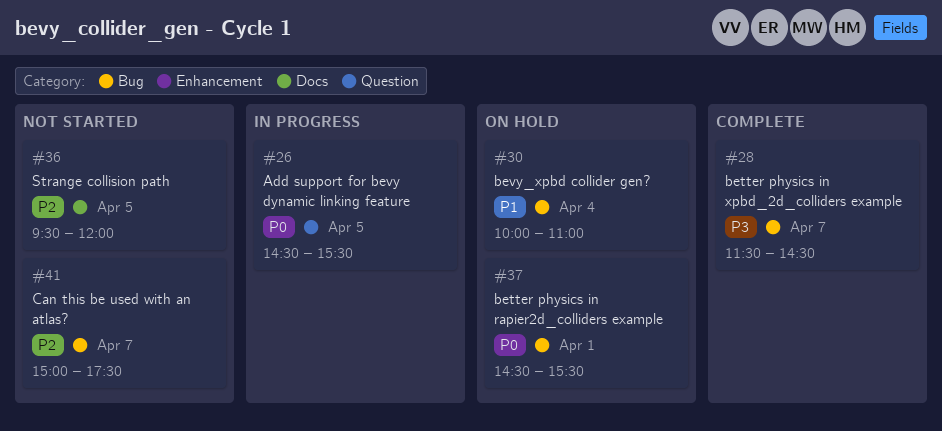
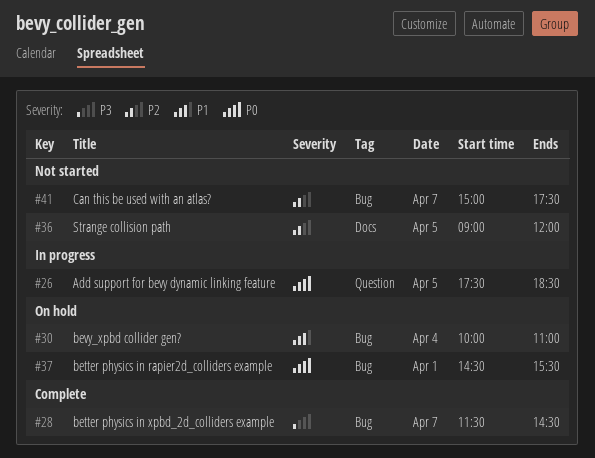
#26, begins: 14:30 -> 17:30
#26, ends: 15:30 -> 18:30
#36, begins: 09:30 -> 09:00

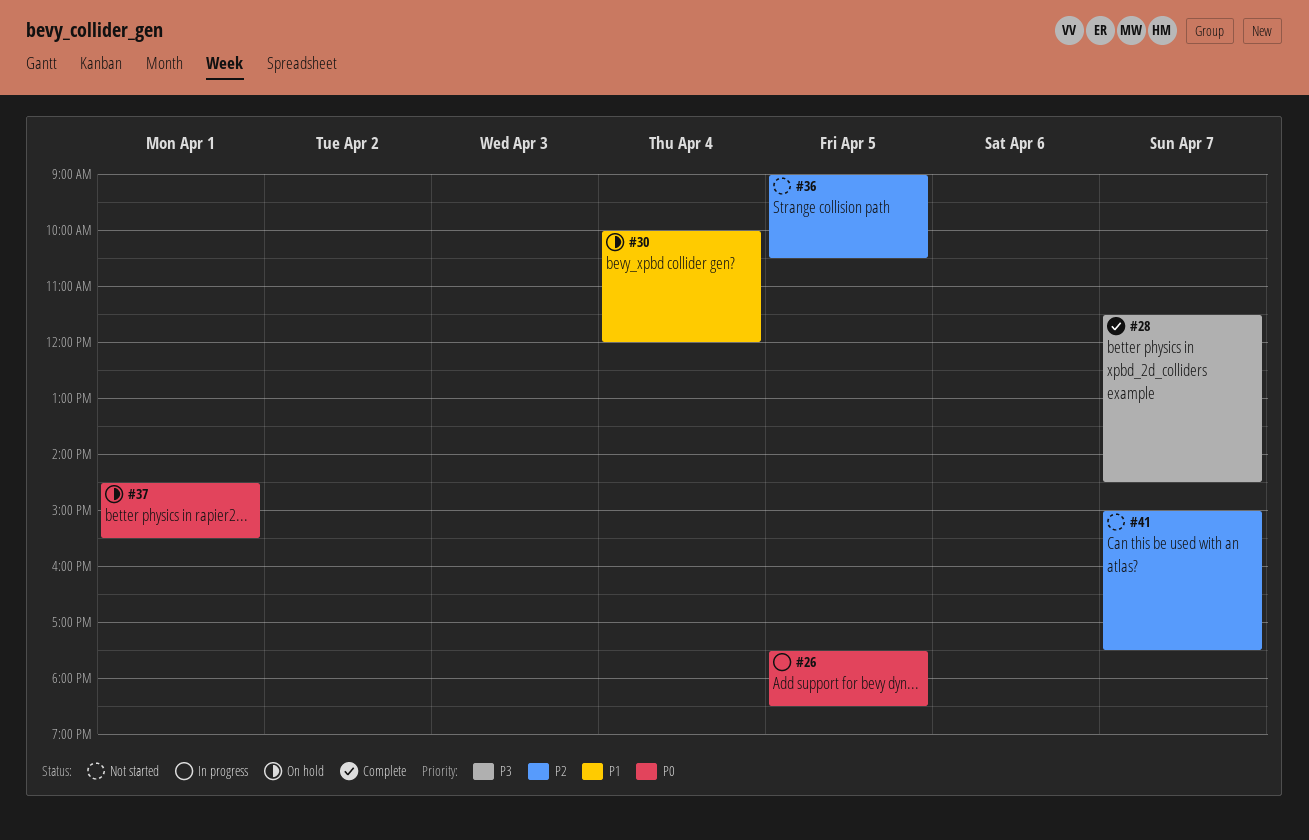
#30, ends: 11:00 -> 12:00
#36, ends: 12:00 -> 10:30

